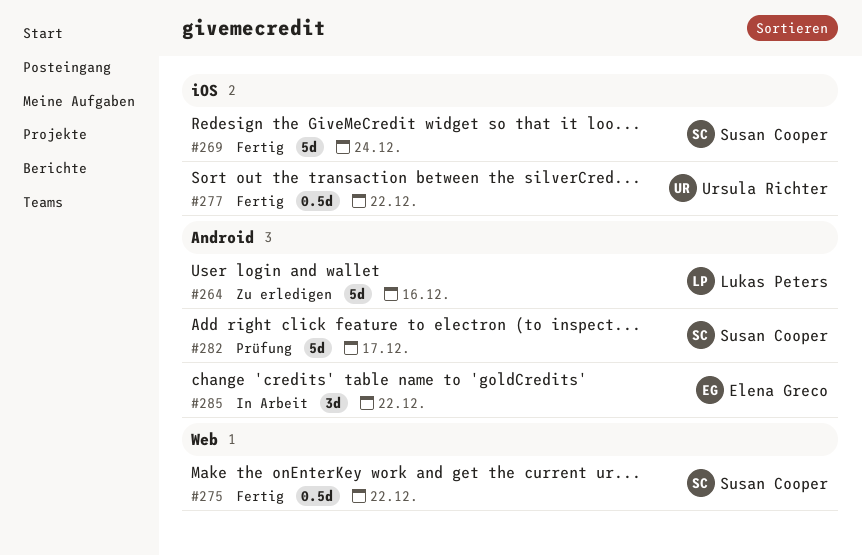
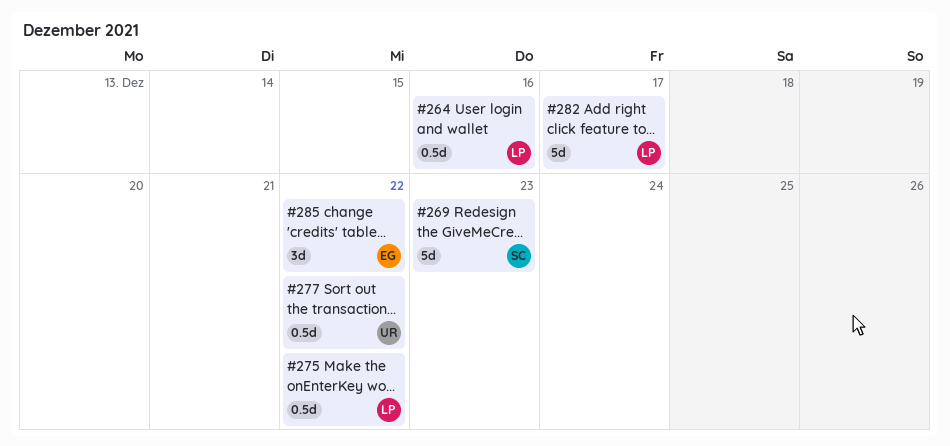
#264, estimate: 5d -> 0.5d
#269, due: Dec 24 -> Dec 23
#275, owner: Susan Cooper -> Lukas Peters
#282, owner: Susan Cooper -> Lukas Peters

